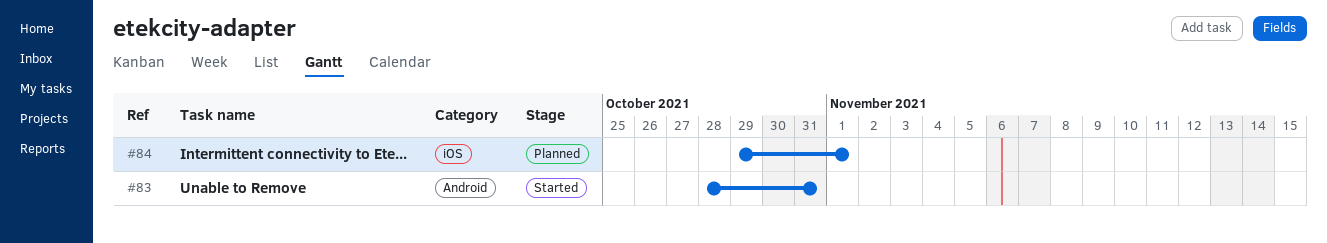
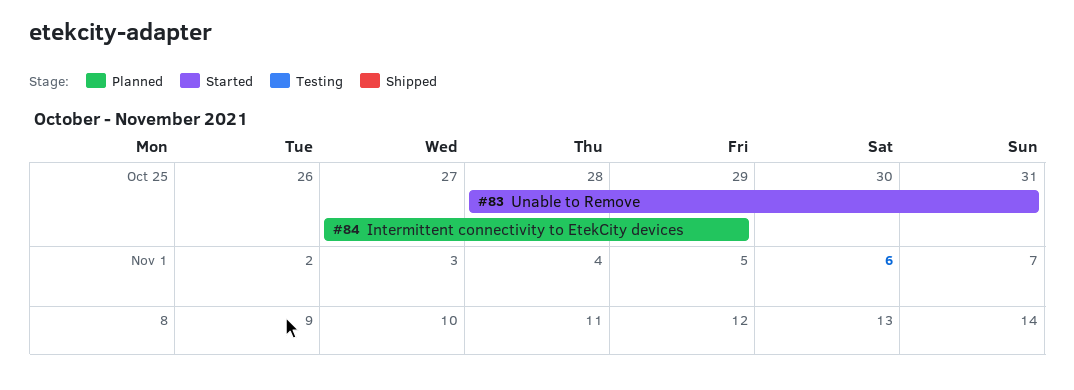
#84, start: Oct 29 -> Oct 27
#84, due: Nov 1 -> Oct 29

